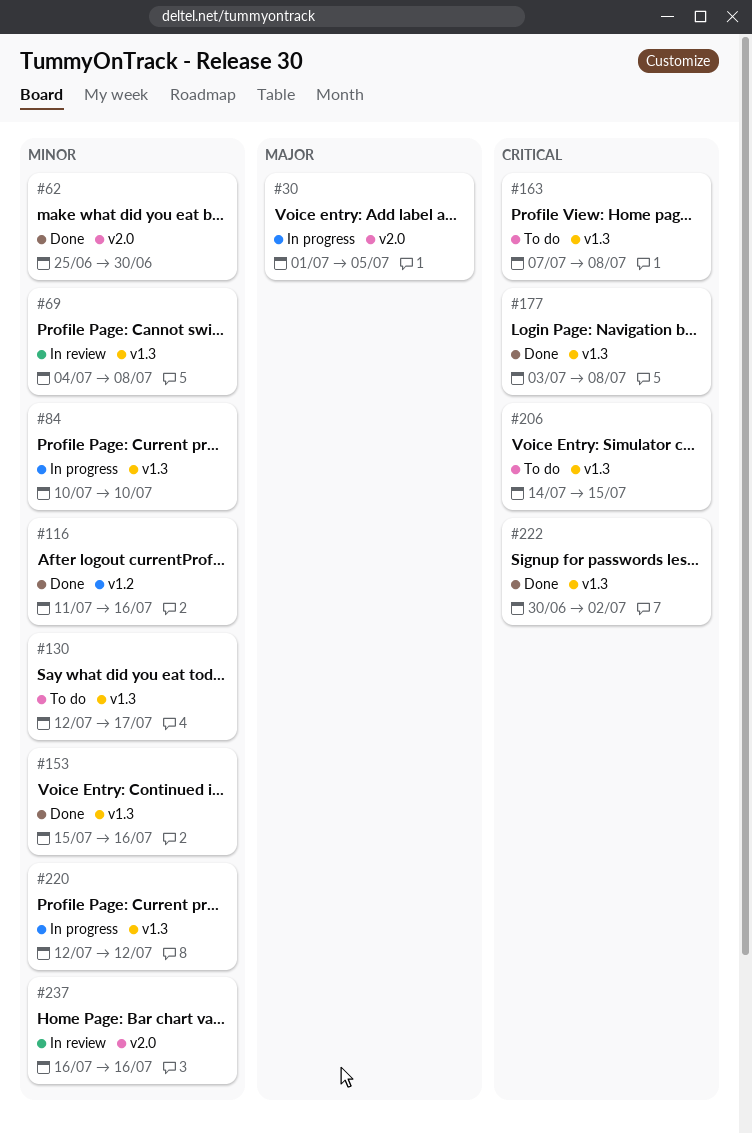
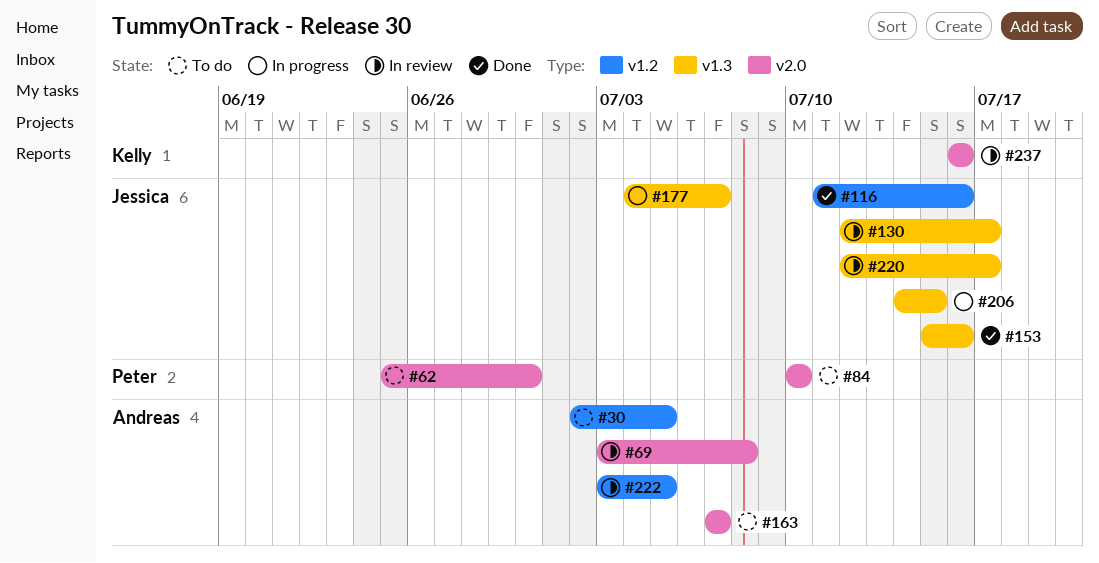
#30, status: In progress -> To do
#30, label: v2.0 -> v1.2
#30, start: Jul 1 -> Jul 2
#62, status: Done -> To do
#69, label: v1.3 -> v2.0
#69, start: Jul 4 -> Jul 3
#84, status: In progress -> To do
#84, label: v1.3 -> v2.0
#130, status: To do -> In review
#163, label: v1.3 -> v2.0
#163, due: Jul 8 -> Jul 7
#177, status: Done -> In progress
#177, start: Jul 3 -> Jul 4
#177, due: Jul 8 -> Jul 7
#206, status: To do -> In progress
#220, status: In progress -> In review
#220, due: Jul 12 -> Jul 17
#222, status: Done -> In review
#222, label: v1.3 -> v1.2
#222, start: Jun 30 -> Jul 3
#222, due: Jul 2 -> Jul 5

